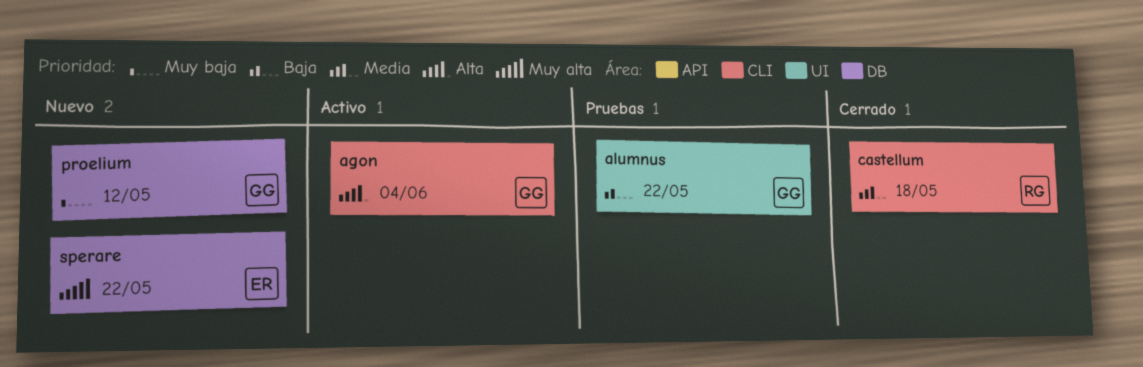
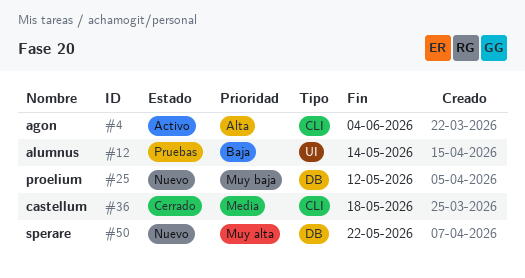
alumnus, due: May 22 -> May 14

